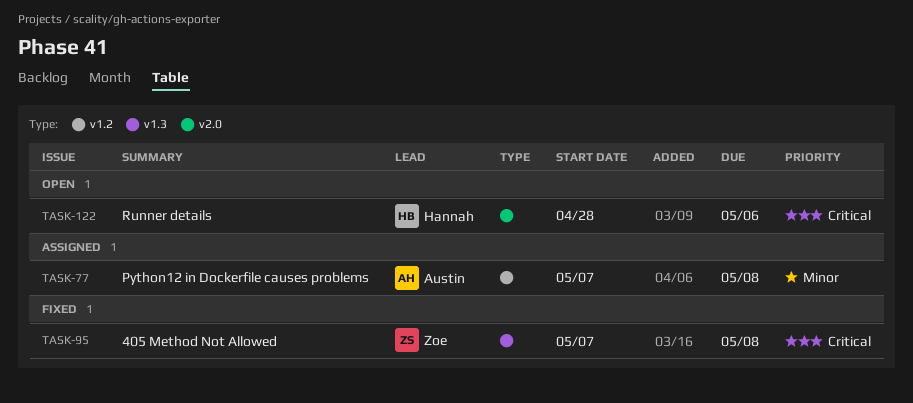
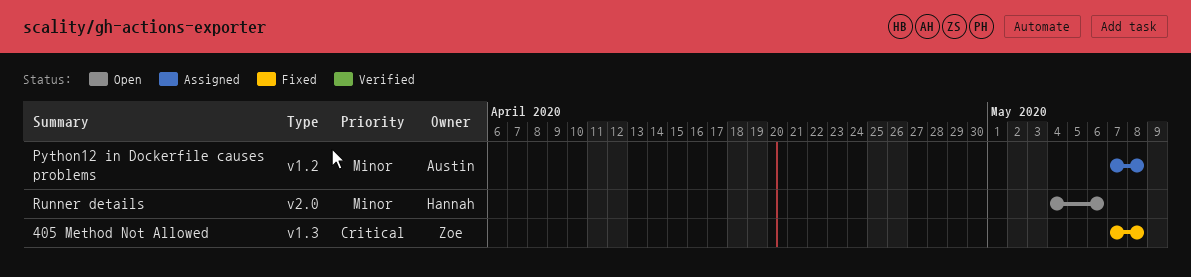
Runner details, priority: Critical -> Minor
Runner details, start: Apr 28 -> May 4

